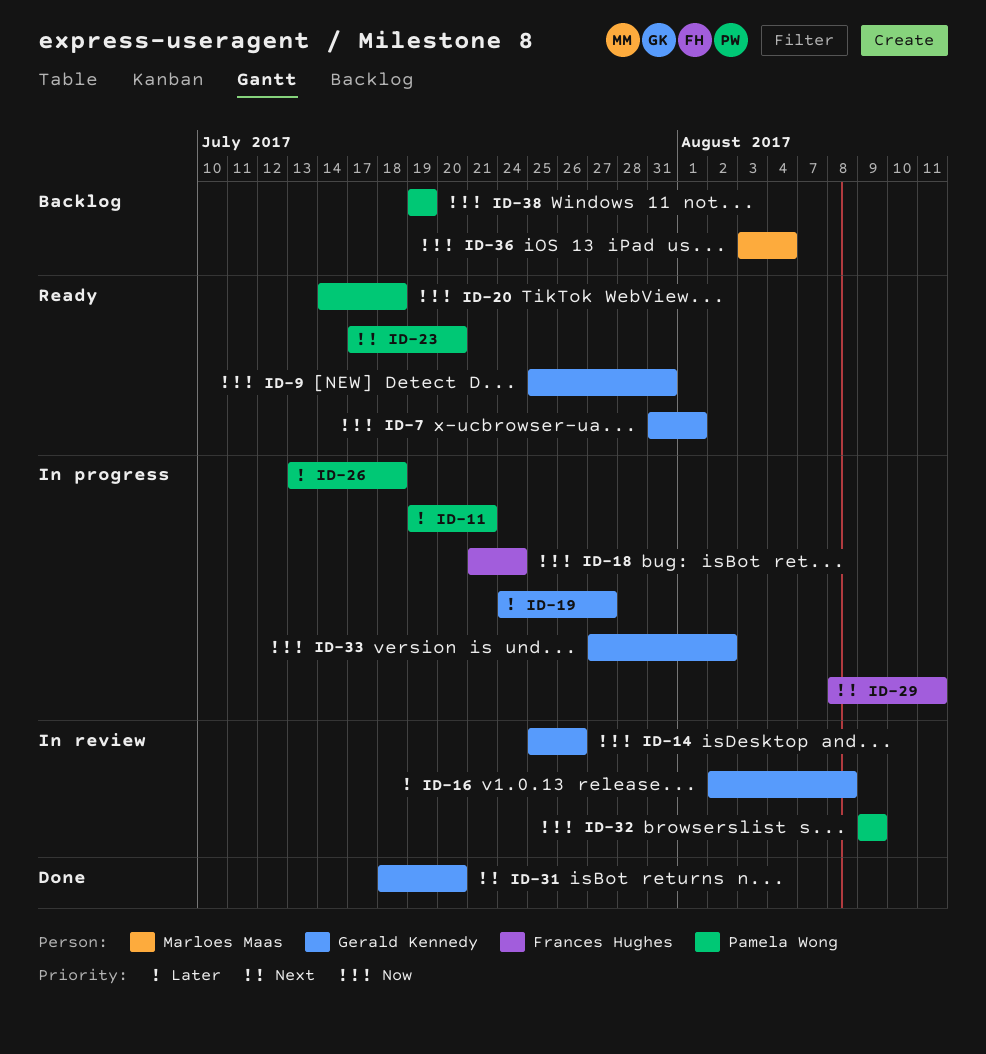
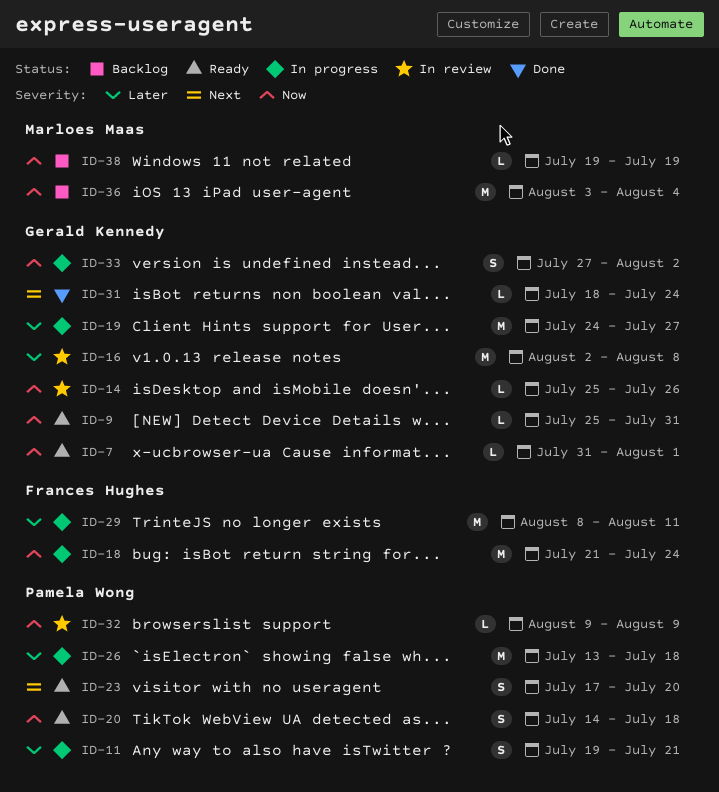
ID-29, priority: Next -> Later
ID-31, due: Jul 20 -> Jul 24
ID-38, owner: Pamela Wong -> Marloes Maas

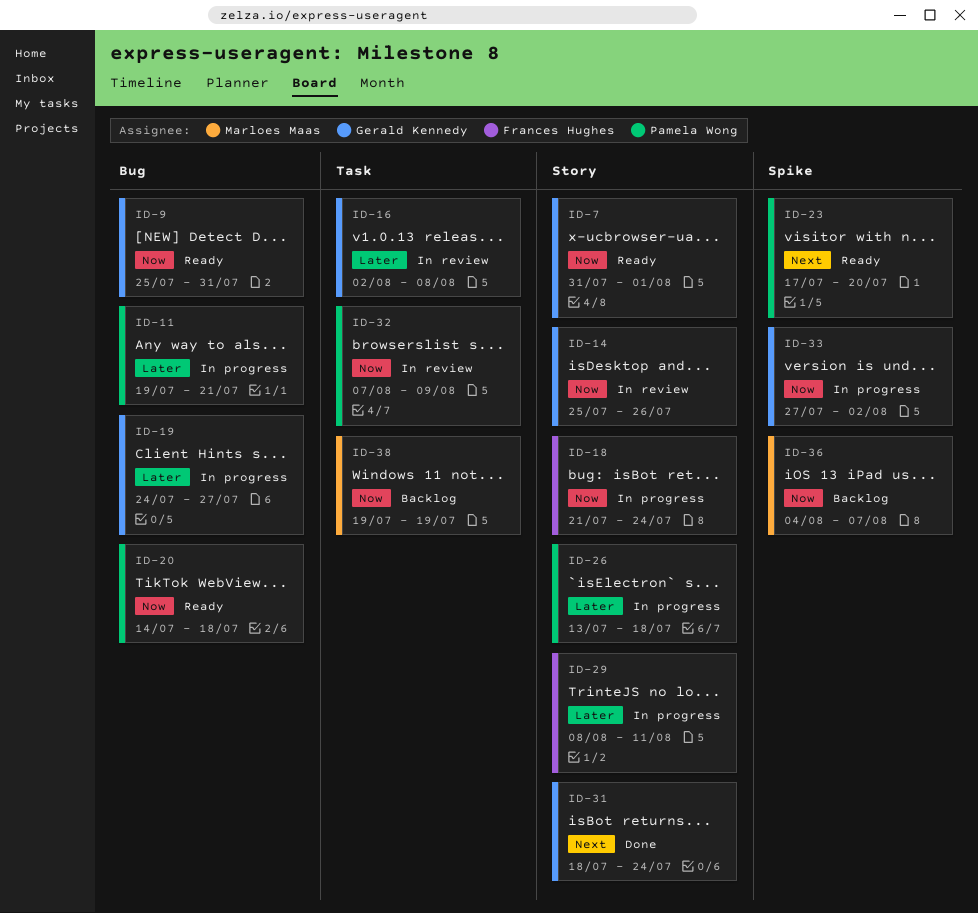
ID-32, start: Aug 9 -> Aug 7
ID-36, start: Aug 3 -> Aug 4
ID-36, due: Aug 4 -> Aug 7

